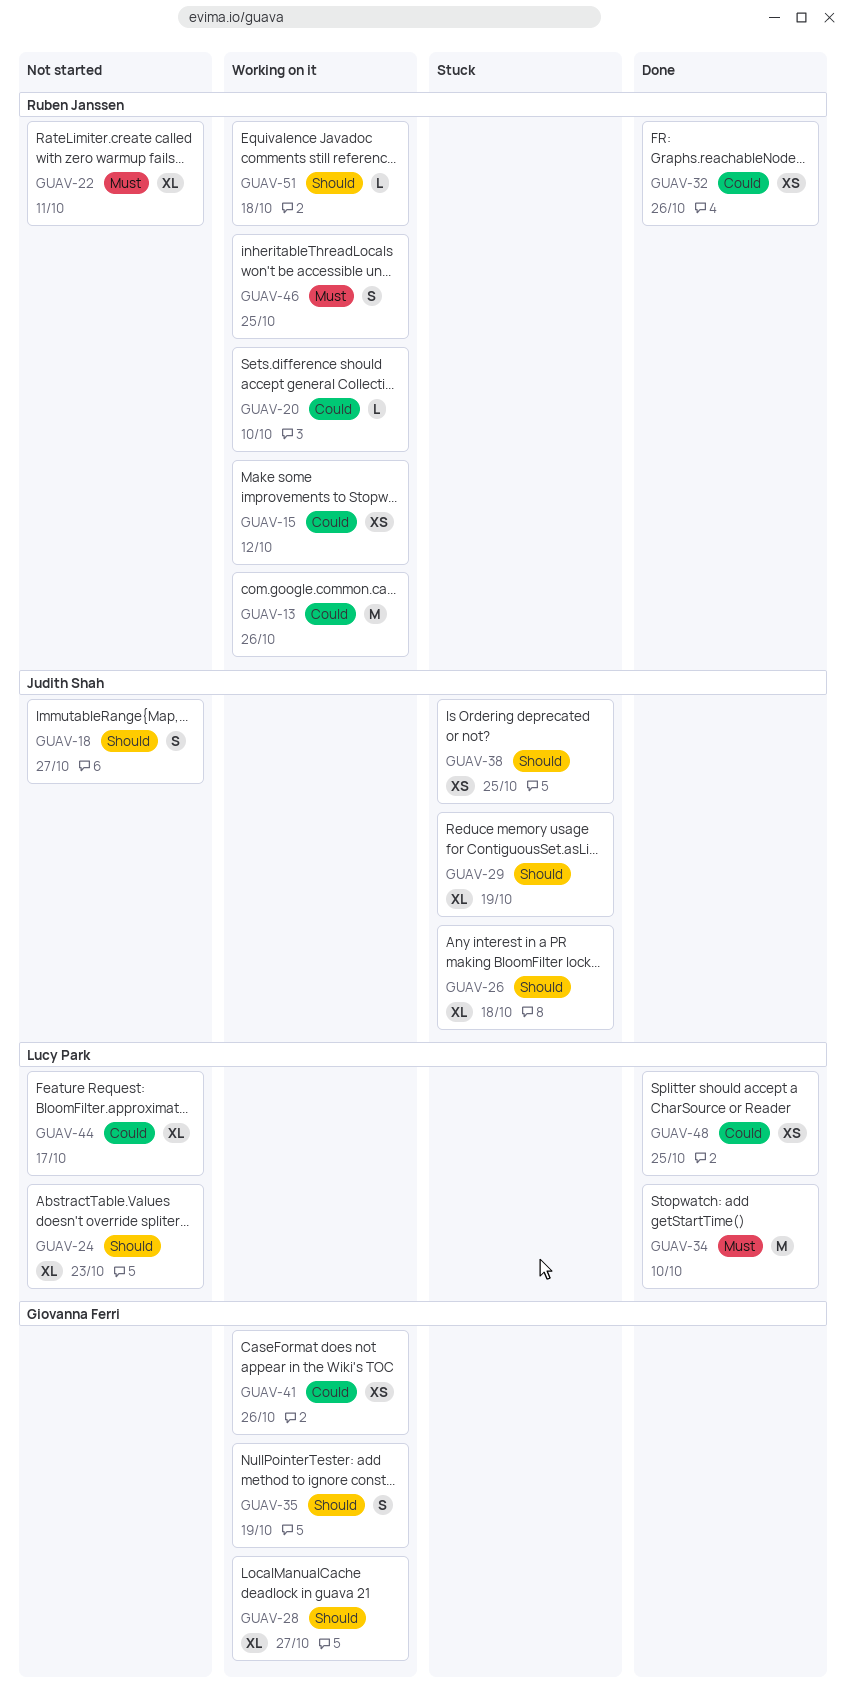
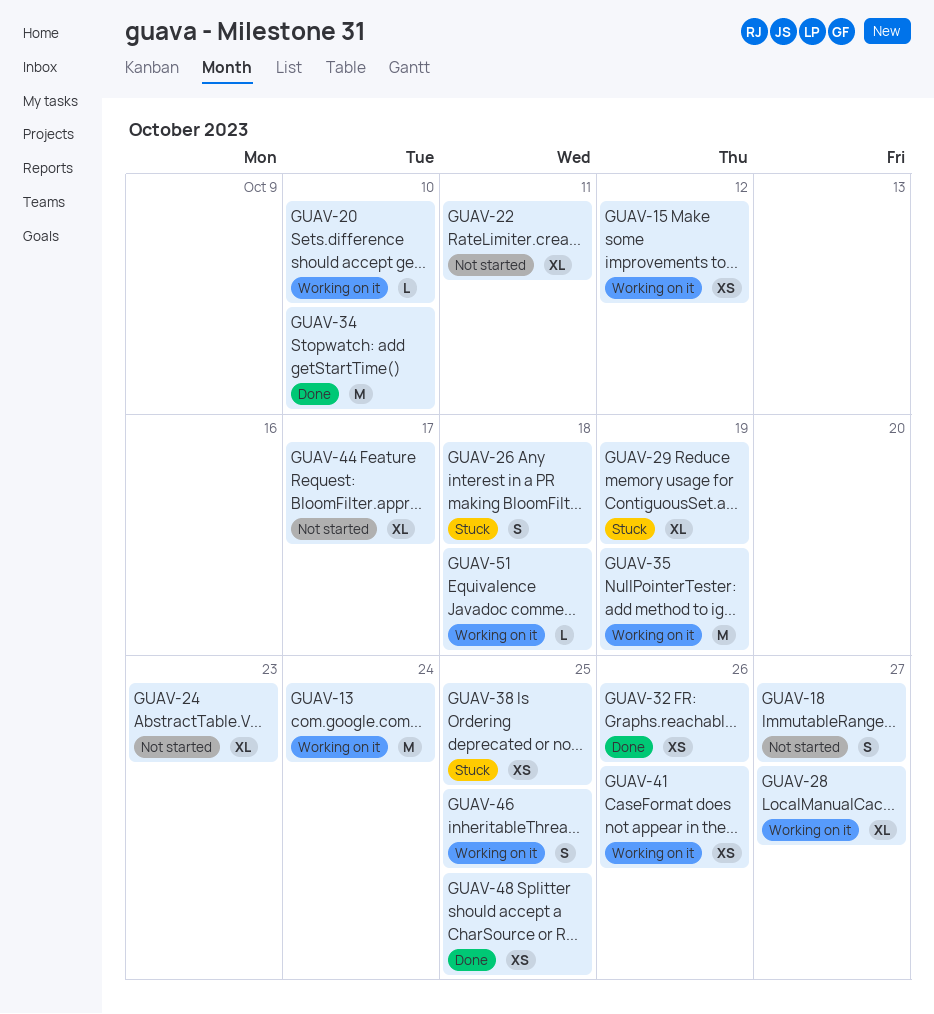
GUAV-13, due: Oct 26 -> Oct 24
GUAV-26, estimate: XL -> S
GUAV-35, estimate: S -> M

